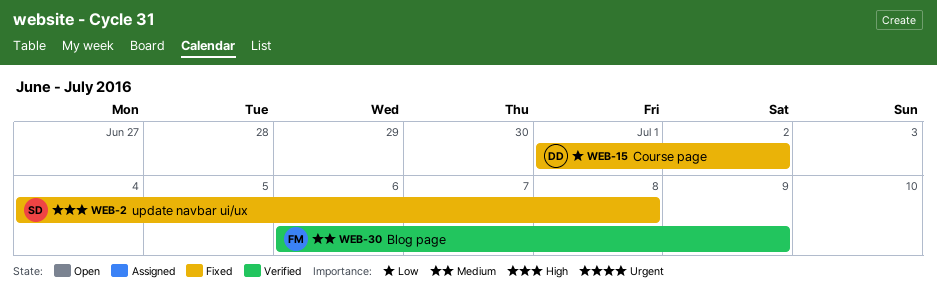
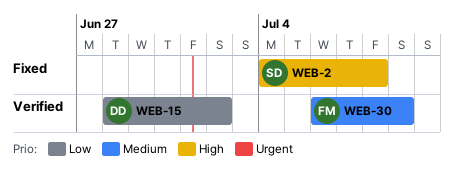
WEB-15, status: Fixed -> Verified
WEB-15, start: Jul 1 -> Jun 28

